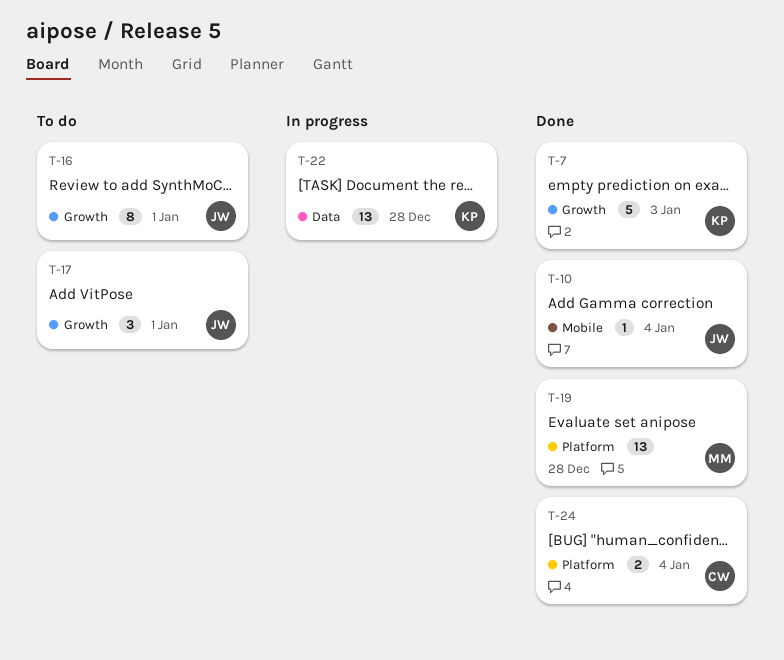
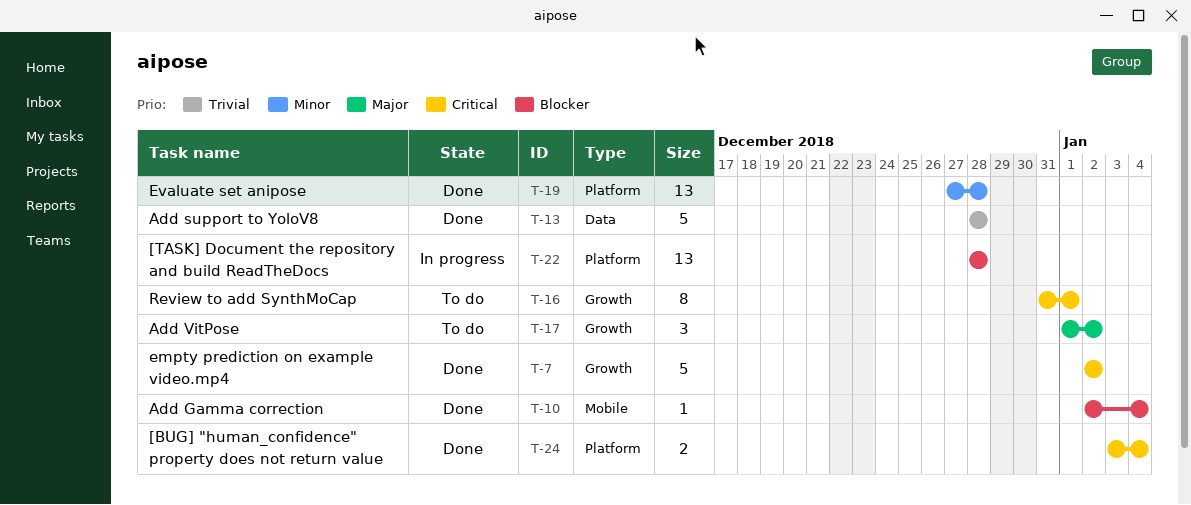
T-7, due: Jan 3 -> Jan 2
T-13: none -> present
T-17, due: Jan 1 -> Jan 2
T-22, label: Data -> Platform

